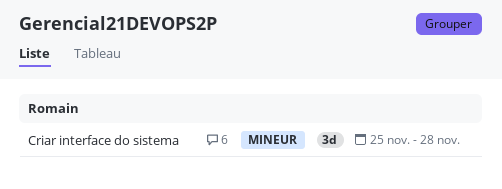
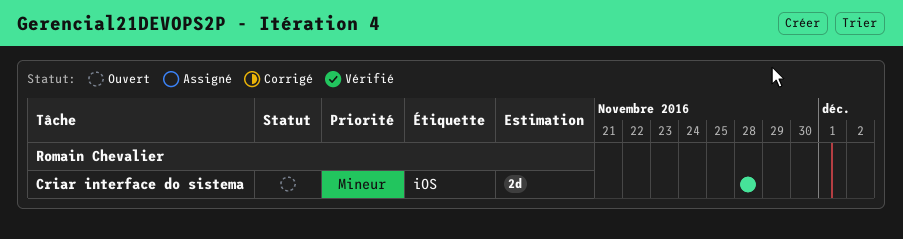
Criar interface do sistema, estimate: 3d -> 2d
Criar interface do sistema, start: Nov 25 -> Nov 28

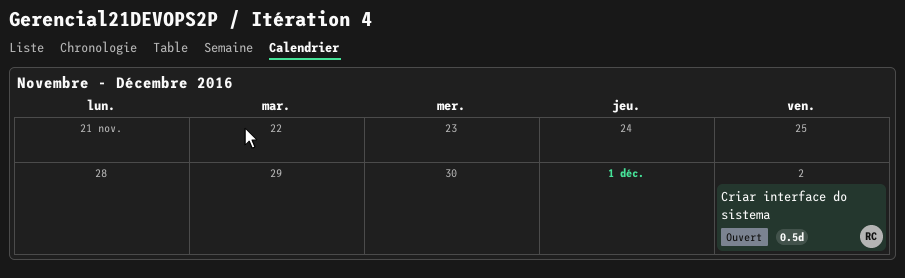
Criar interface do sistema, estimate: 2d -> 0.5d
Criar interface do sistema, due: Nov 28 -> Dec 2

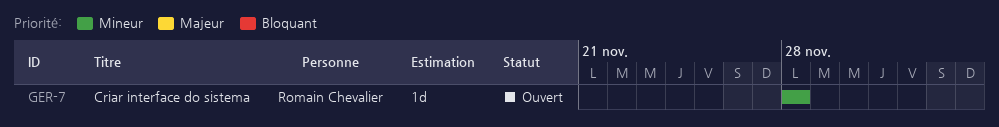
Criar interface do sistema, estimate: 0.5d -> 1d
Criar interface do sistema, due: Dec 2 -> Nov 28

